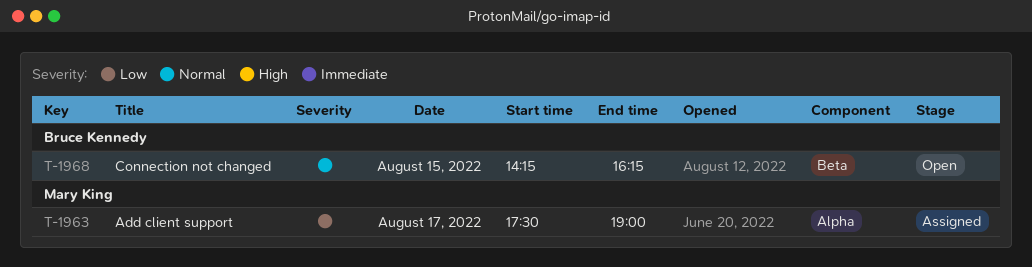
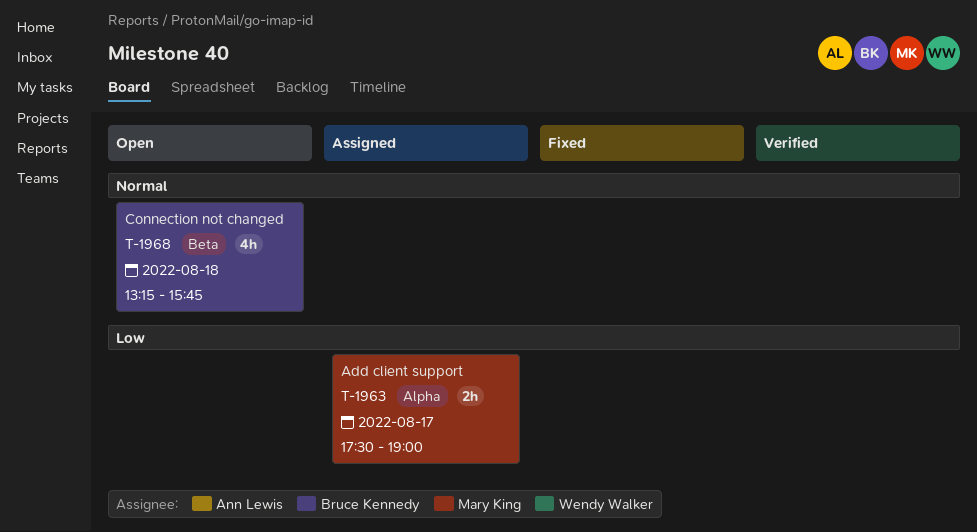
T-1968, day: Aug 15 -> Aug 18
T-1968, begins: 14:15 -> 13:15
T-1968, ends: 16:15 -> 15:45

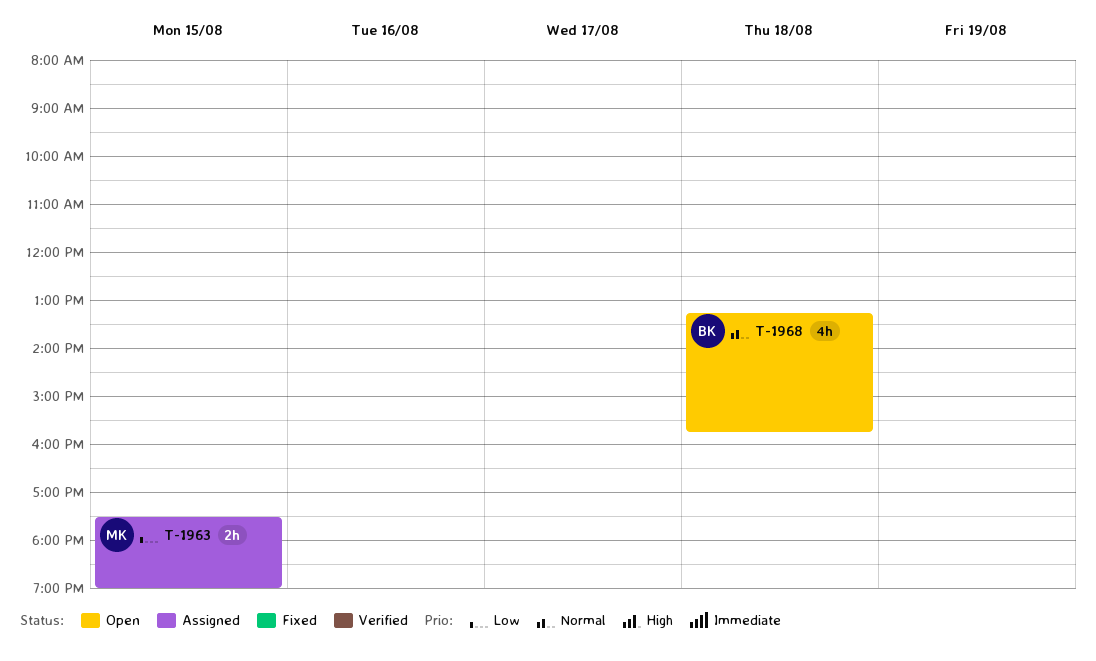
T-1963, day: Aug 17 -> Aug 15

